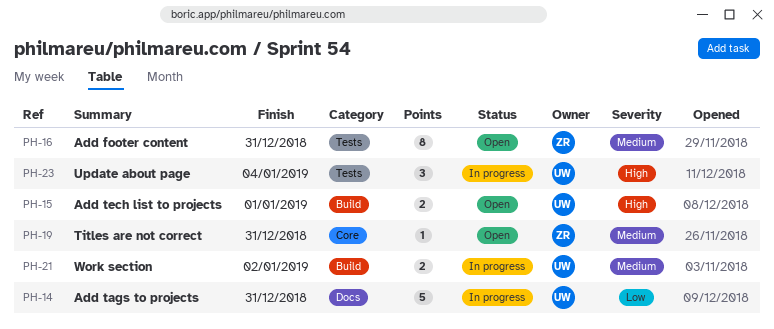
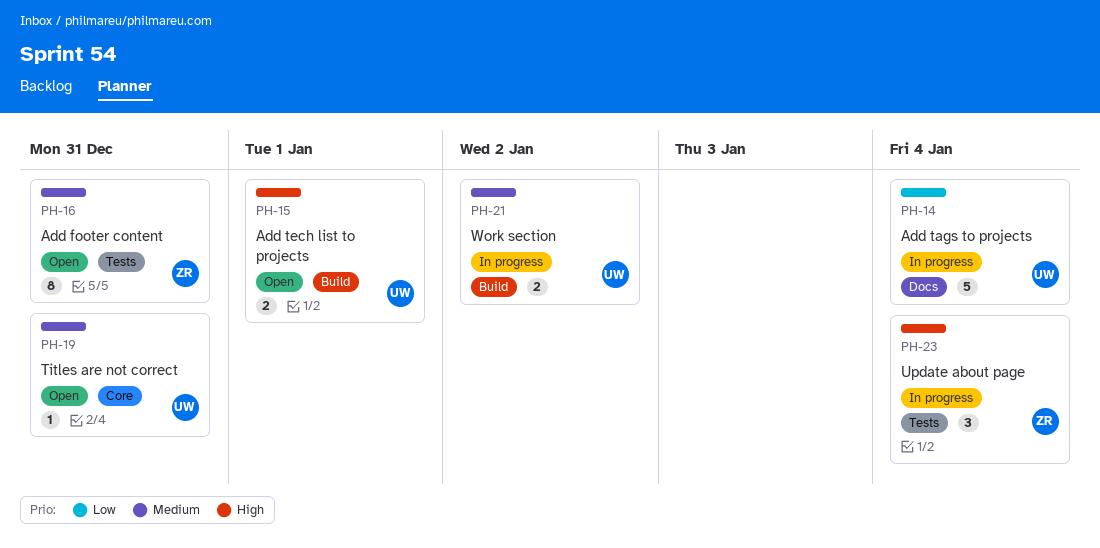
PH-14, due: Dec 31 -> Jan 4
PH-19, owner: ZR -> UW
PH-23, owner: UW -> ZR

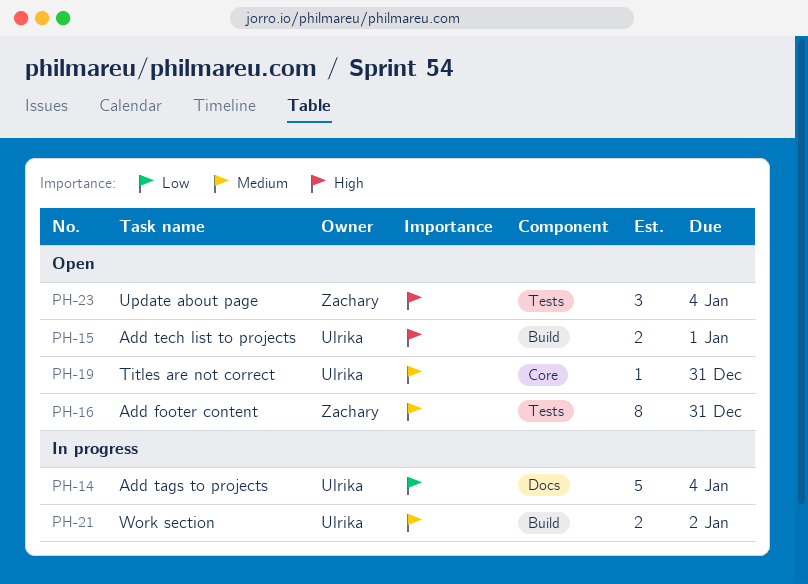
PH-23, status: In progress -> Open

